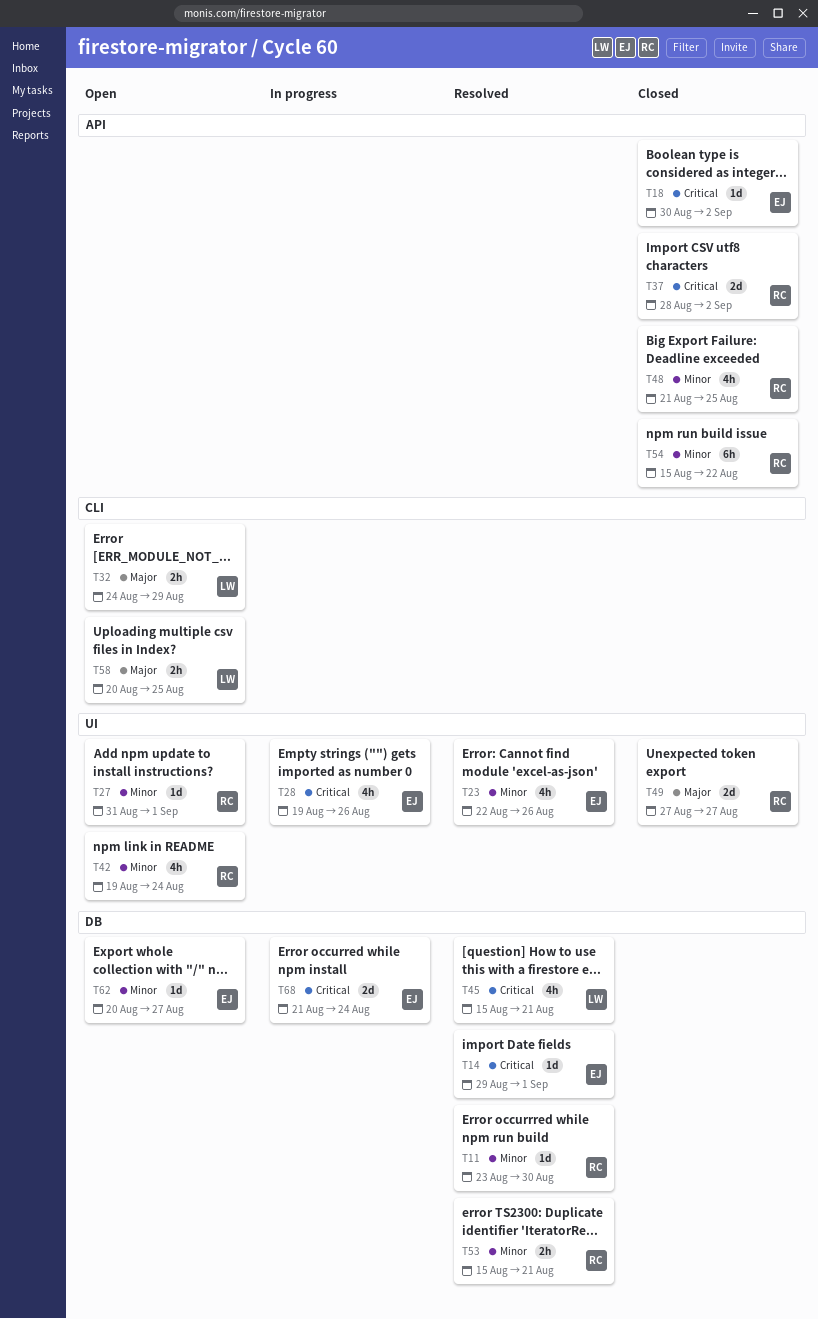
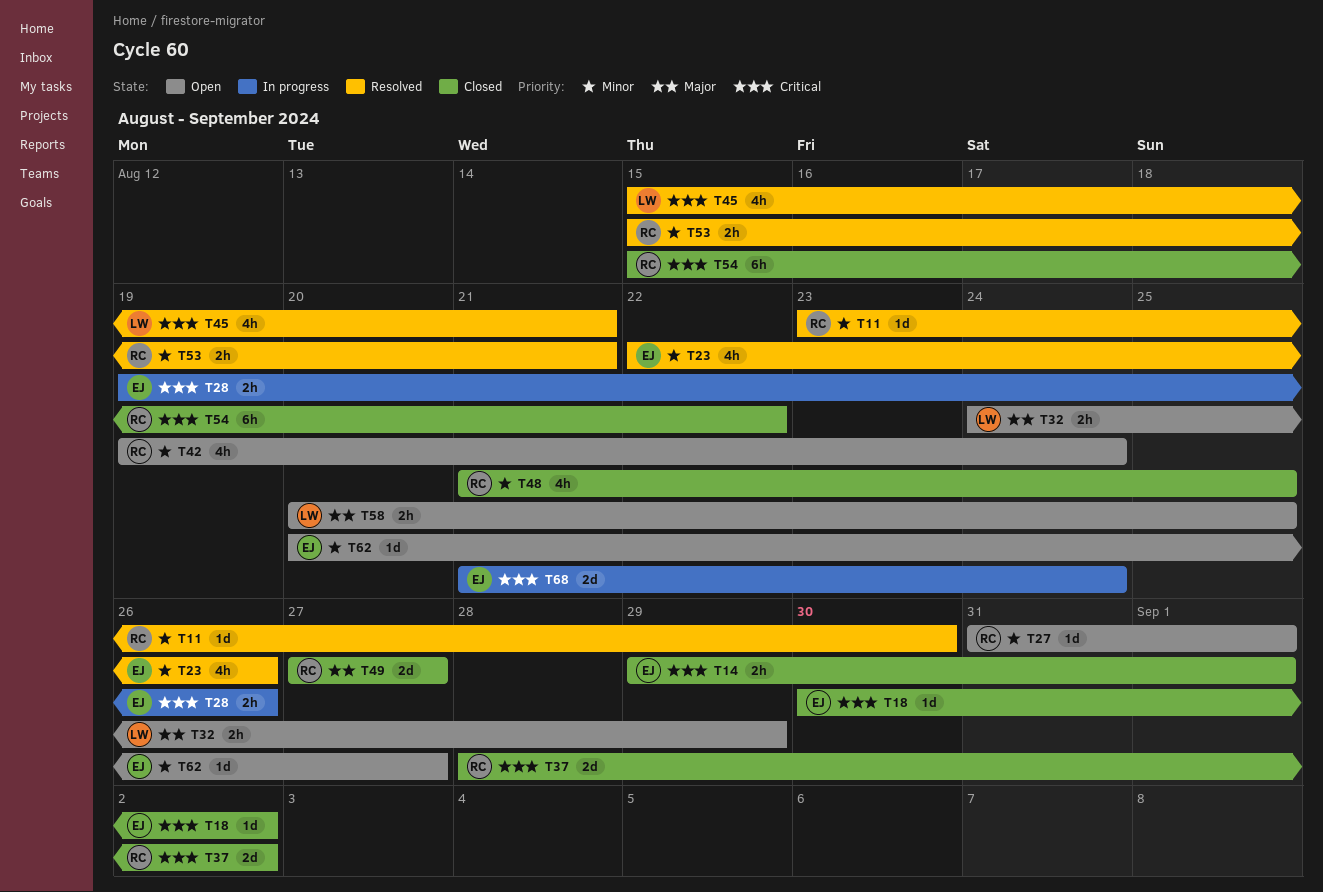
T14, status: Resolved -> Closed
T14, estimate: 1d -> 2h
T28, estimate: 4h -> 2h
T54, priority: Minor -> Critical

